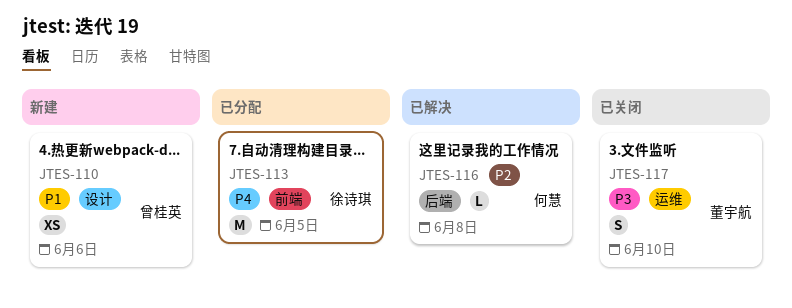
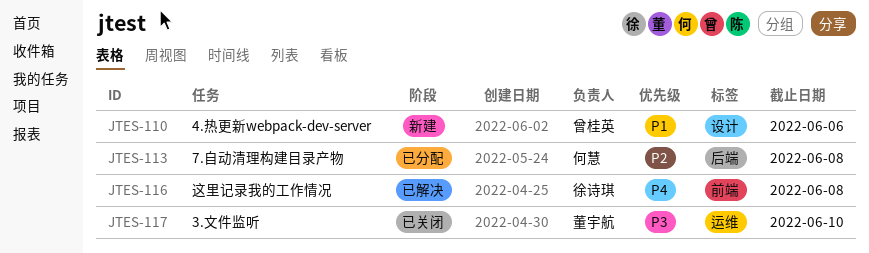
JTES-113, owner: 徐诗琪 -> 何慧
JTES-113, priority: P4 -> P2
JTES-113, label: 前端 -> 后端
JTES-113, due: Jun 5 -> Jun 8
JTES-116, owner: 何慧 -> 徐诗琪
JTES-116, priority: P2 -> P4
JTES-116, label: 后端 -> 前端

